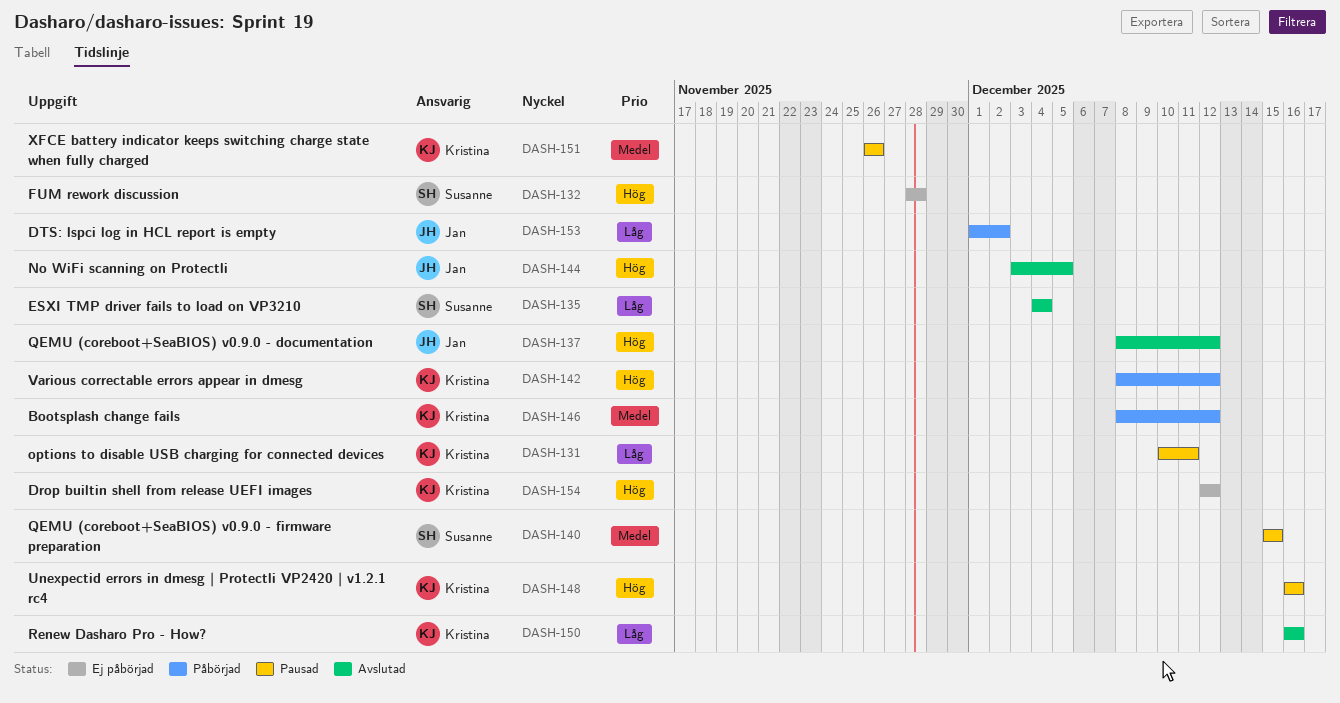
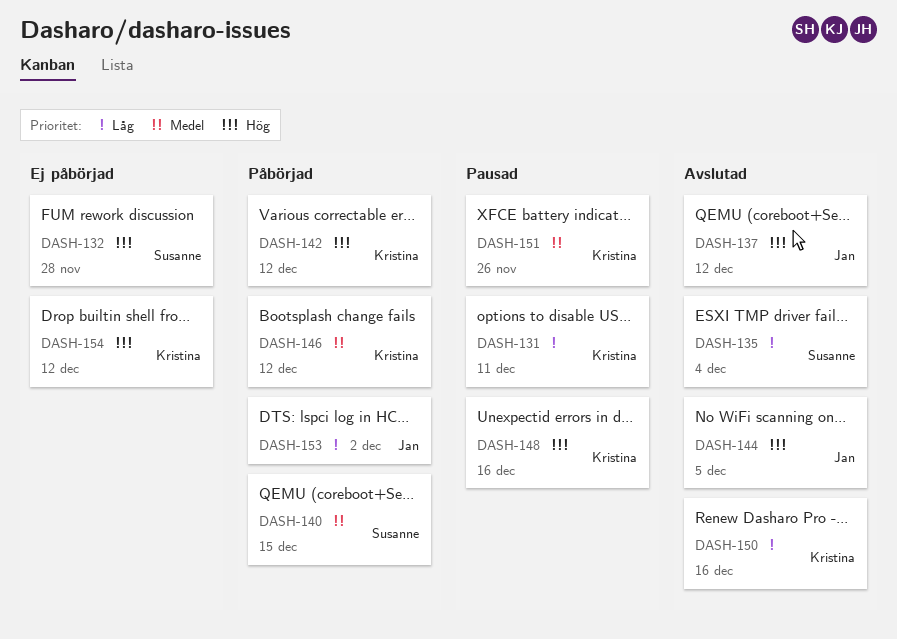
DASH-140, status: Pausad -> Påbörjad

